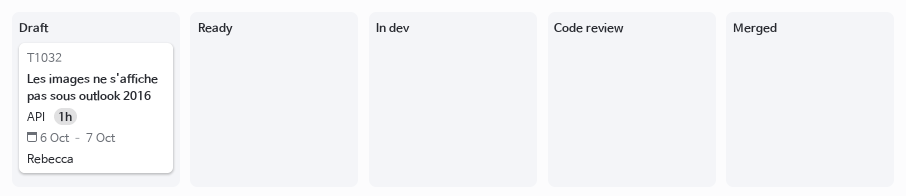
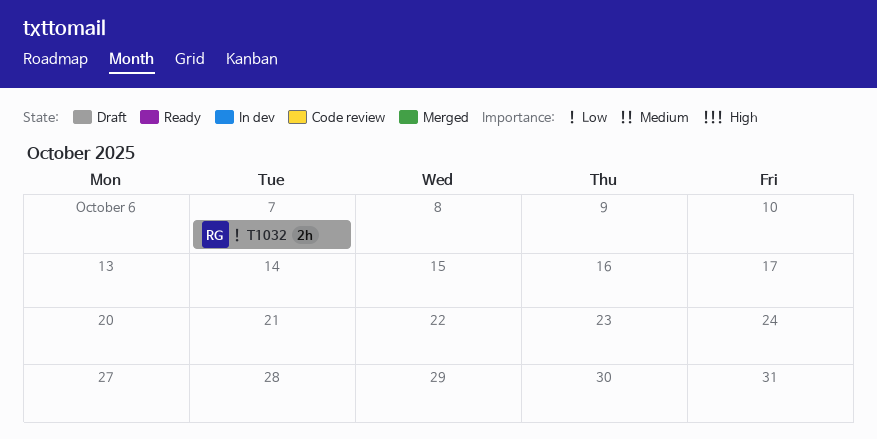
T1032, estimate: 1h -> 2h
T1032, start: Oct 6 -> Oct 7

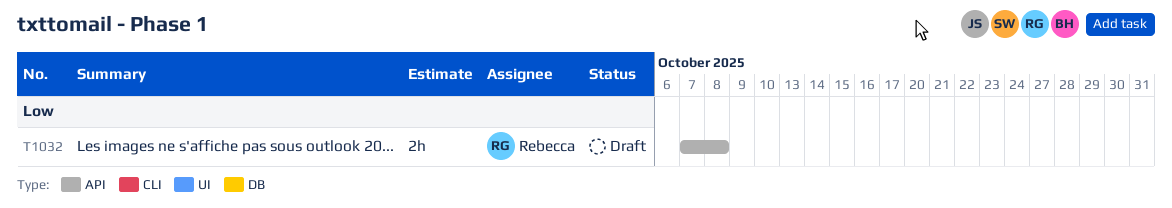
T1032, due: Oct 7 -> Oct 8

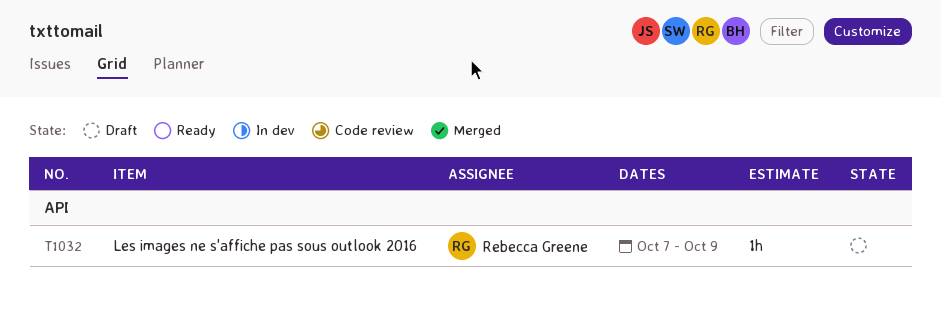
T1032, estimate: 2h -> 1h
T1032, due: Oct 8 -> Oct 9

